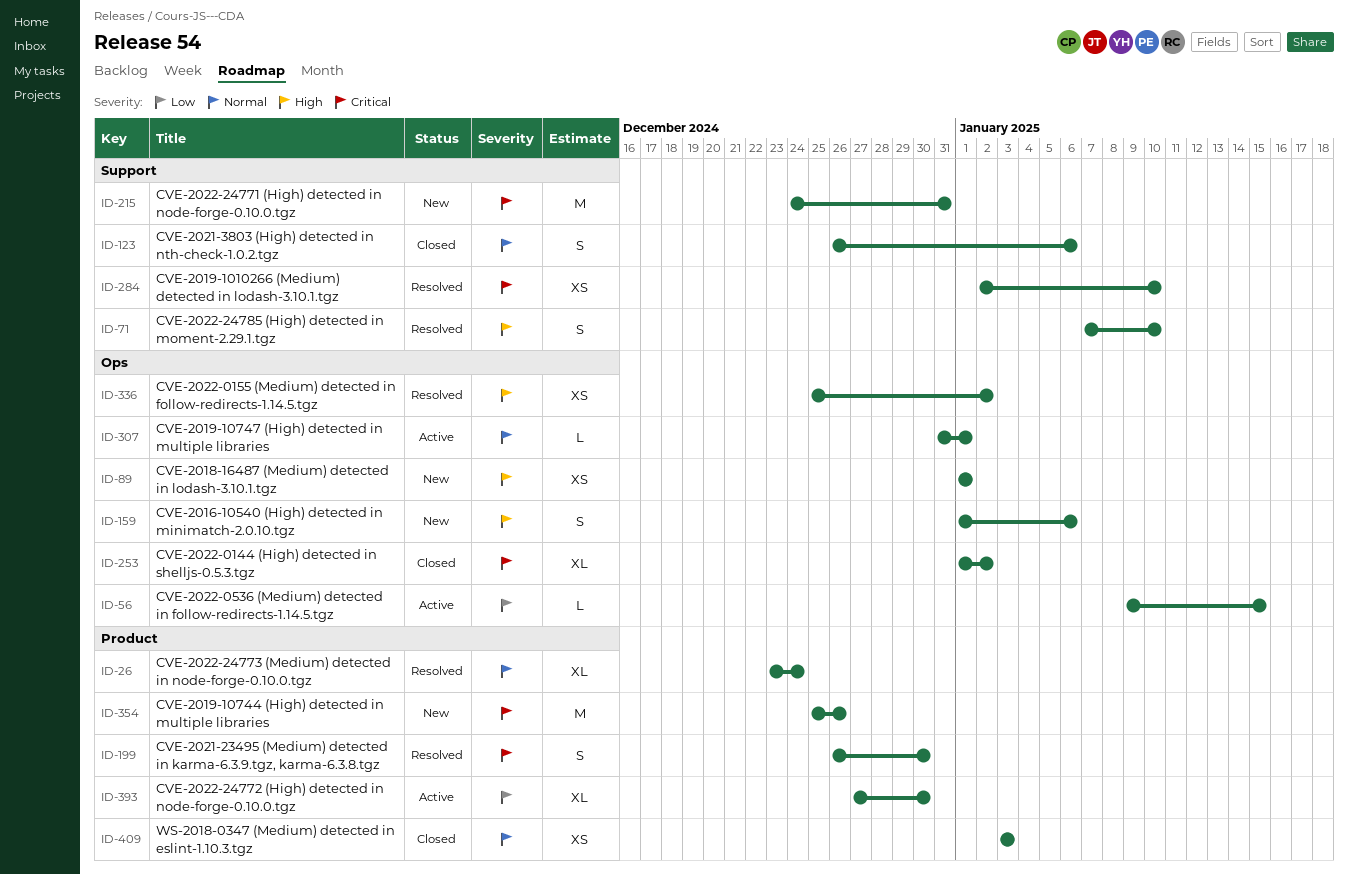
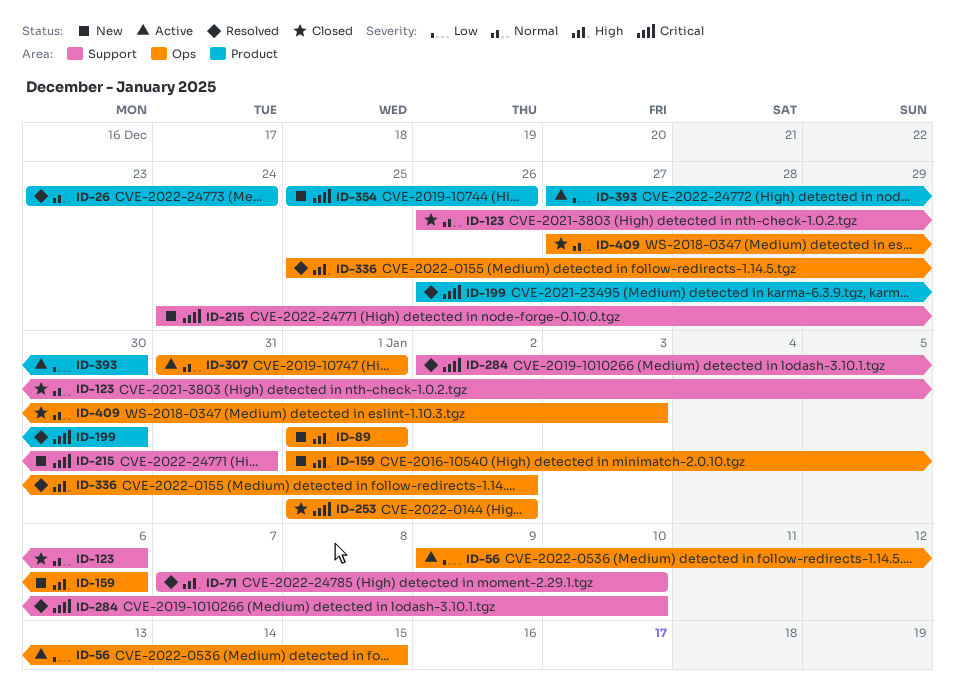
ID-409, label: Product -> Ops
ID-409, start: Jan 3 -> Dec 27

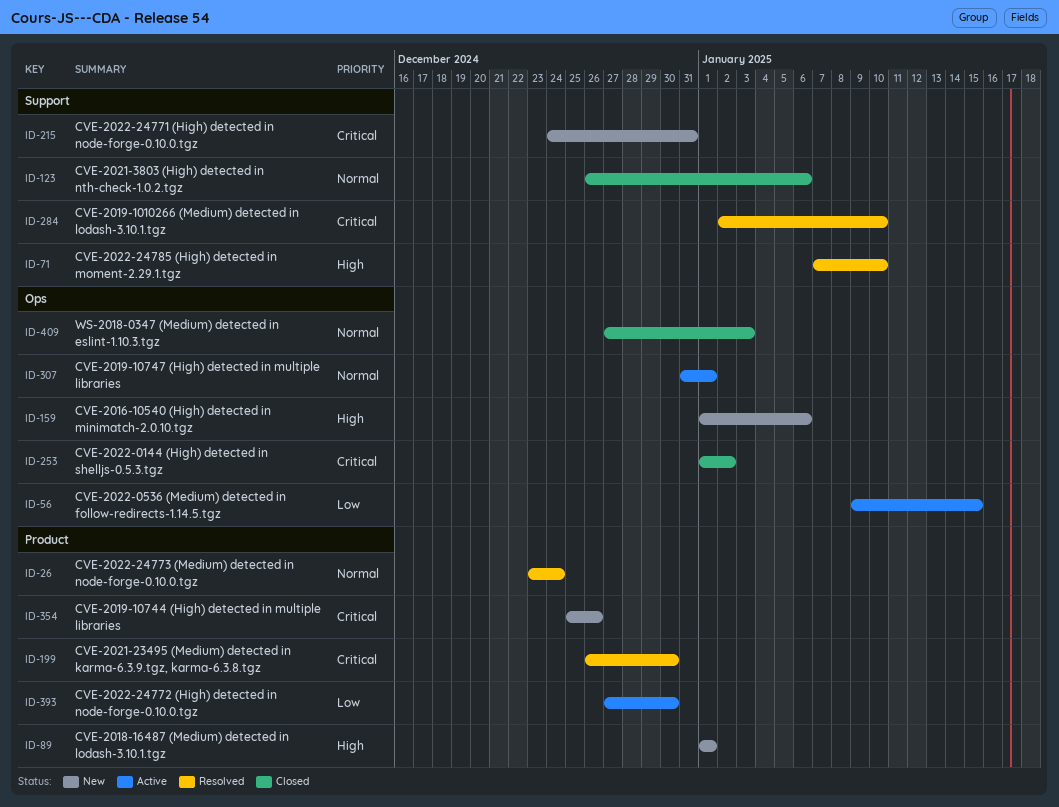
ID-89, label: Ops -> Product
ID-336: present -> none

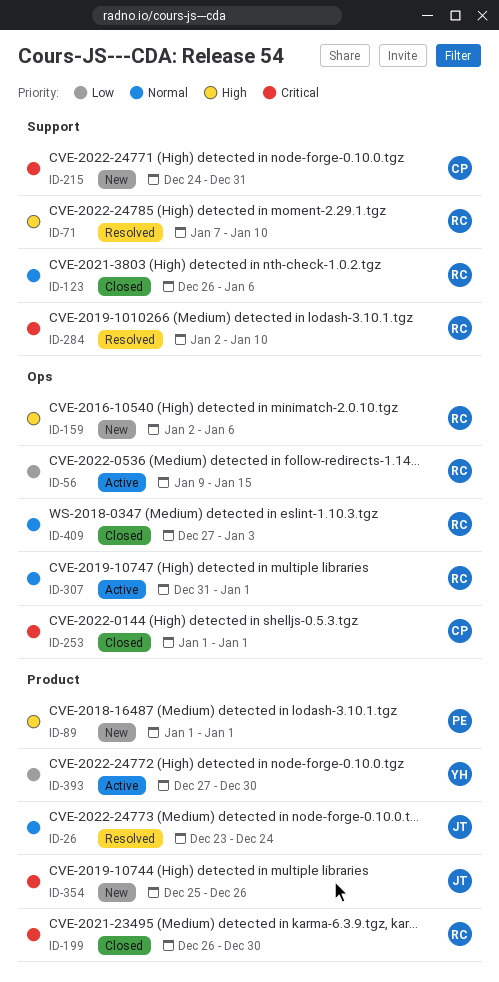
ID-159, start: Jan 1 -> Jan 2
ID-199, status: Resolved -> Closed
ID-253, due: Jan 2 -> Jan 1

